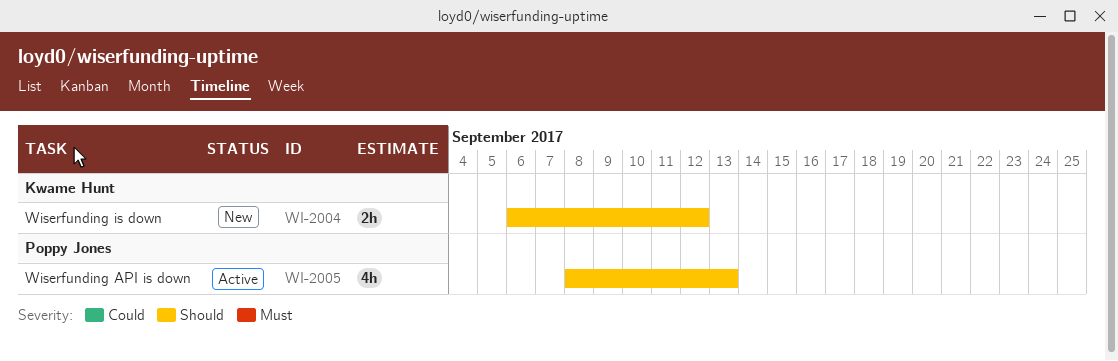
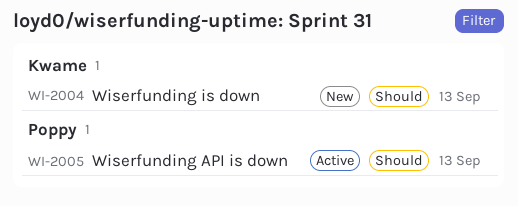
WI-2004, due: Sep 12 -> Sep 13

